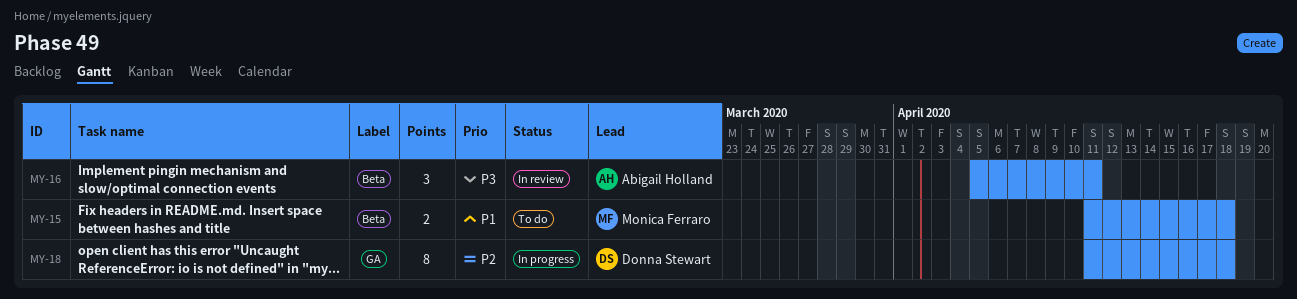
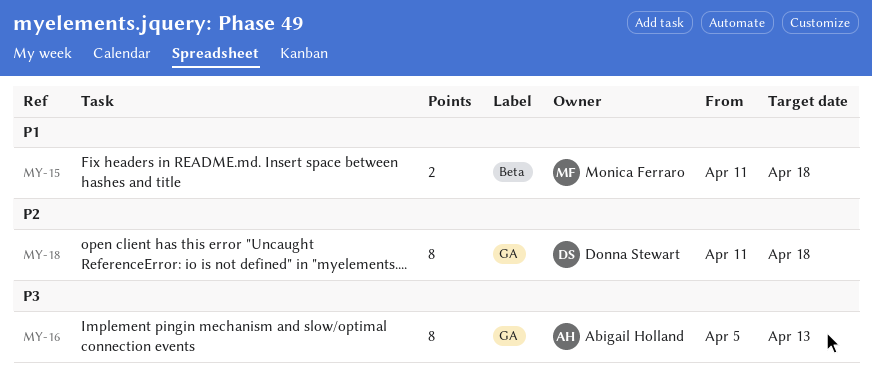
MY-16, label: Beta -> GA
MY-16, estimate: 3 -> 8
MY-16, due: Apr 11 -> Apr 13

